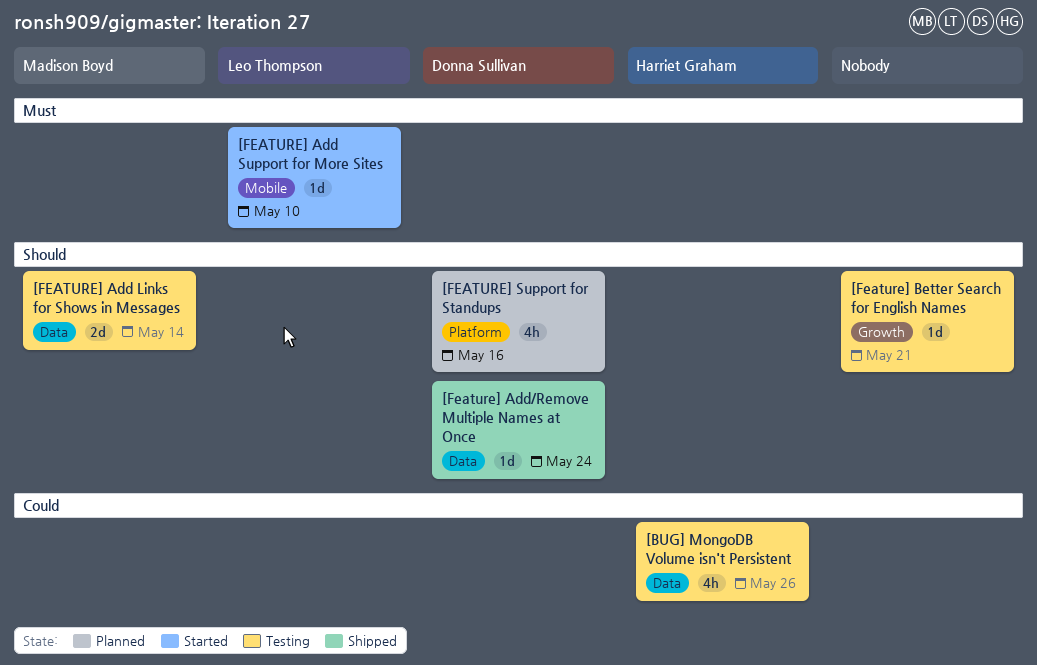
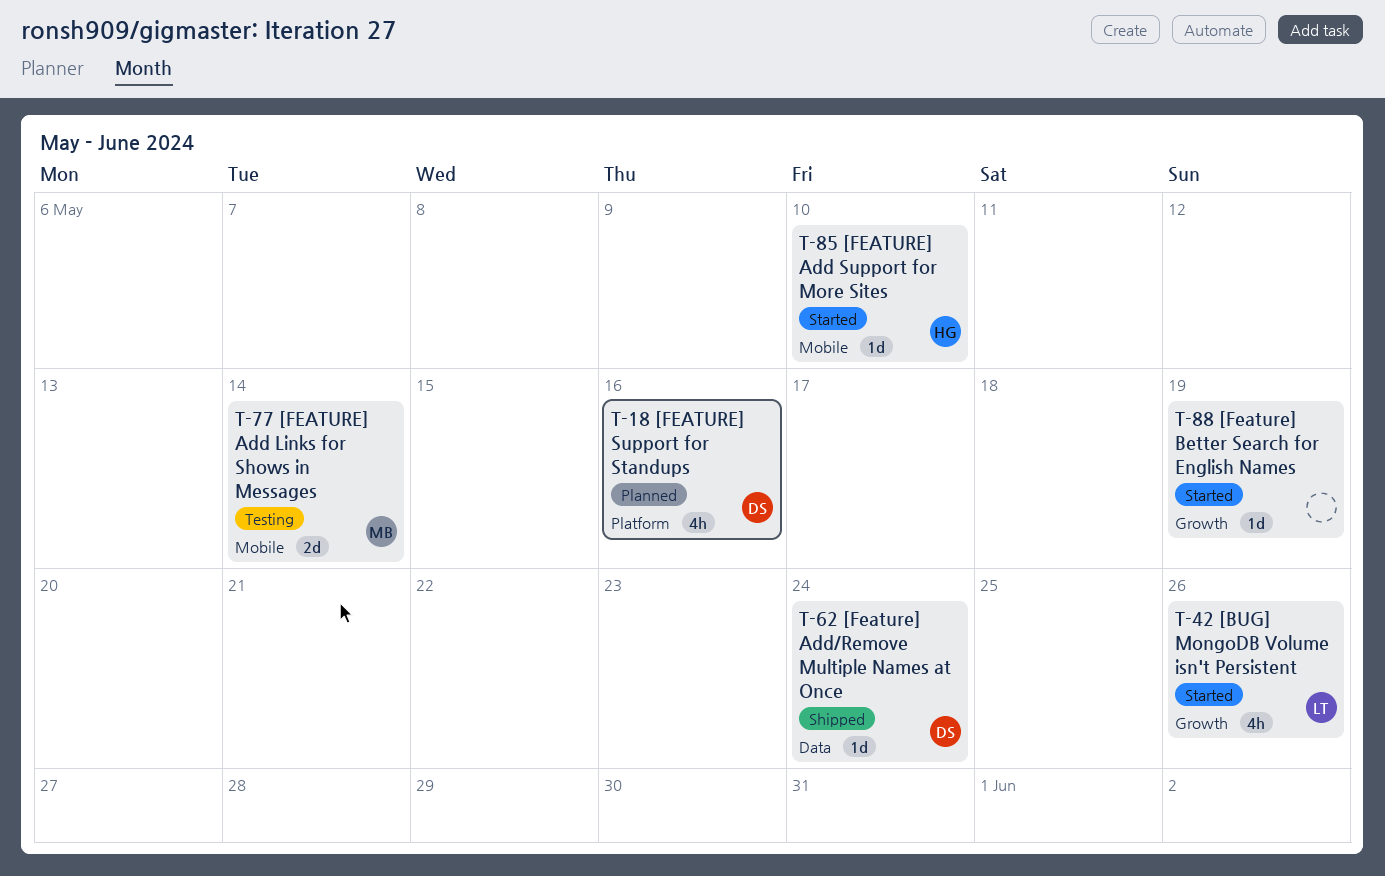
[BUG] MongoDB Volume isn't Persistent, status: Testing -> Started
[BUG] MongoDB Volume isn't Persistent, owner: Harriet Graham -> Leo Thompson
[BUG] MongoDB Volume isn't Persistent, label: Data -> Growth
[FEATURE] Add Links for Shows in Messages, label: Data -> Mobile
[FEATURE] Add Support for More Sites, owner: Leo Thompson -> Harriet Graham
[Feature] Better Search for English Names, status: Testing -> Started
[Feature] Better Search for English Names, due: May 21 -> May 19

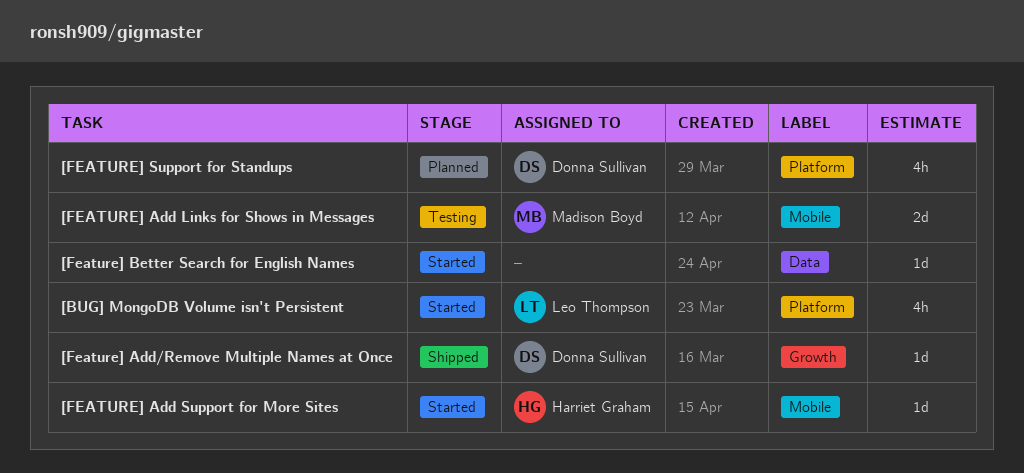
[BUG] MongoDB Volume isn't Persistent, label: Growth -> Platform
[Feature] Add/Remove Multiple Names at Once, label: Data -> Growth
[Feature] Better Search for English Names, label: Growth -> Data

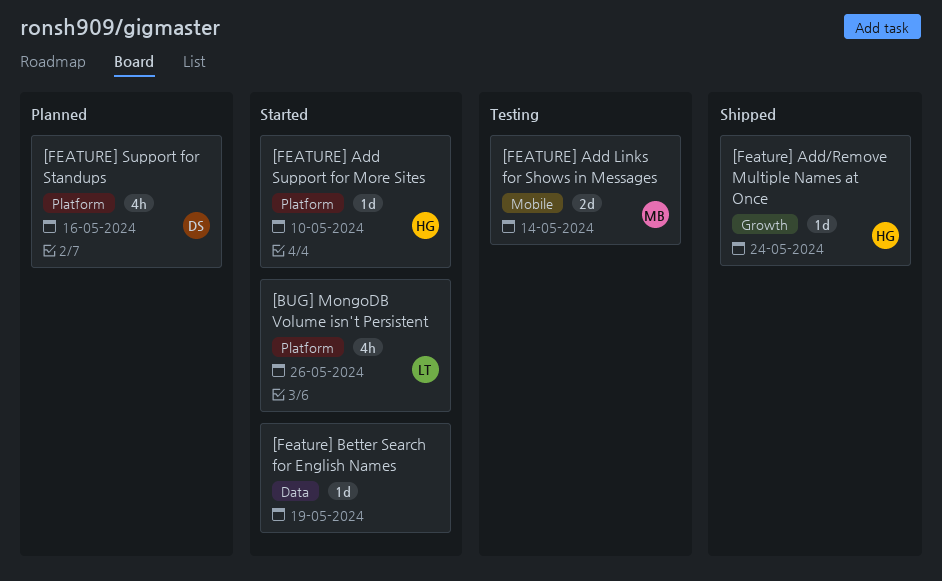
[FEATURE] Add Support for More Sites, label: Mobile -> Platform
[Feature] Add/Remove Multiple Names at Once, owner: Donna Sullivan -> Harriet Graham

